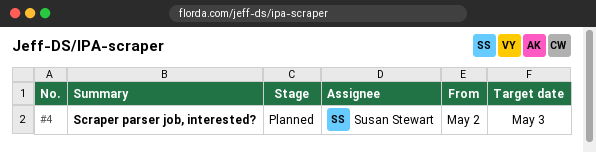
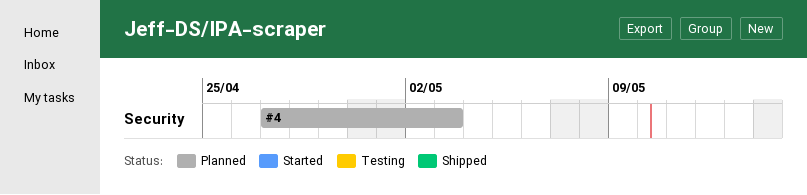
#4, start: May 2 -> Apr 27

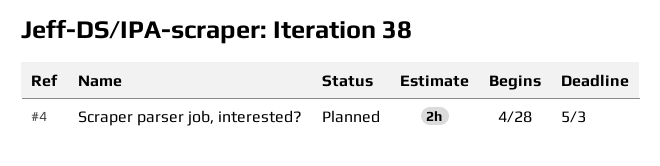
#4, start: Apr 27 -> Apr 28

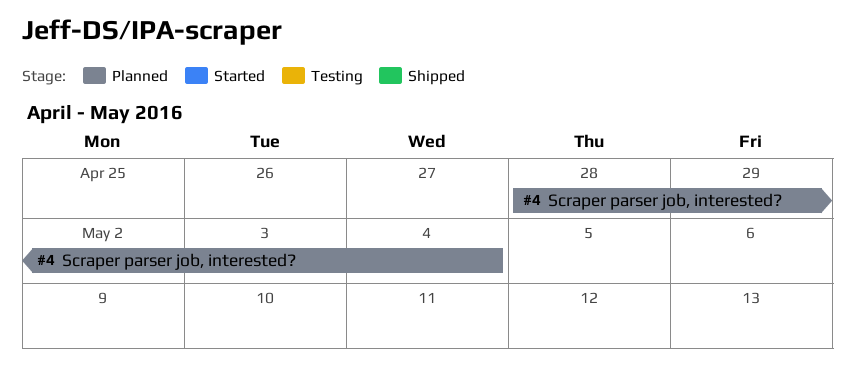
#4, due: May 3 -> May 4

